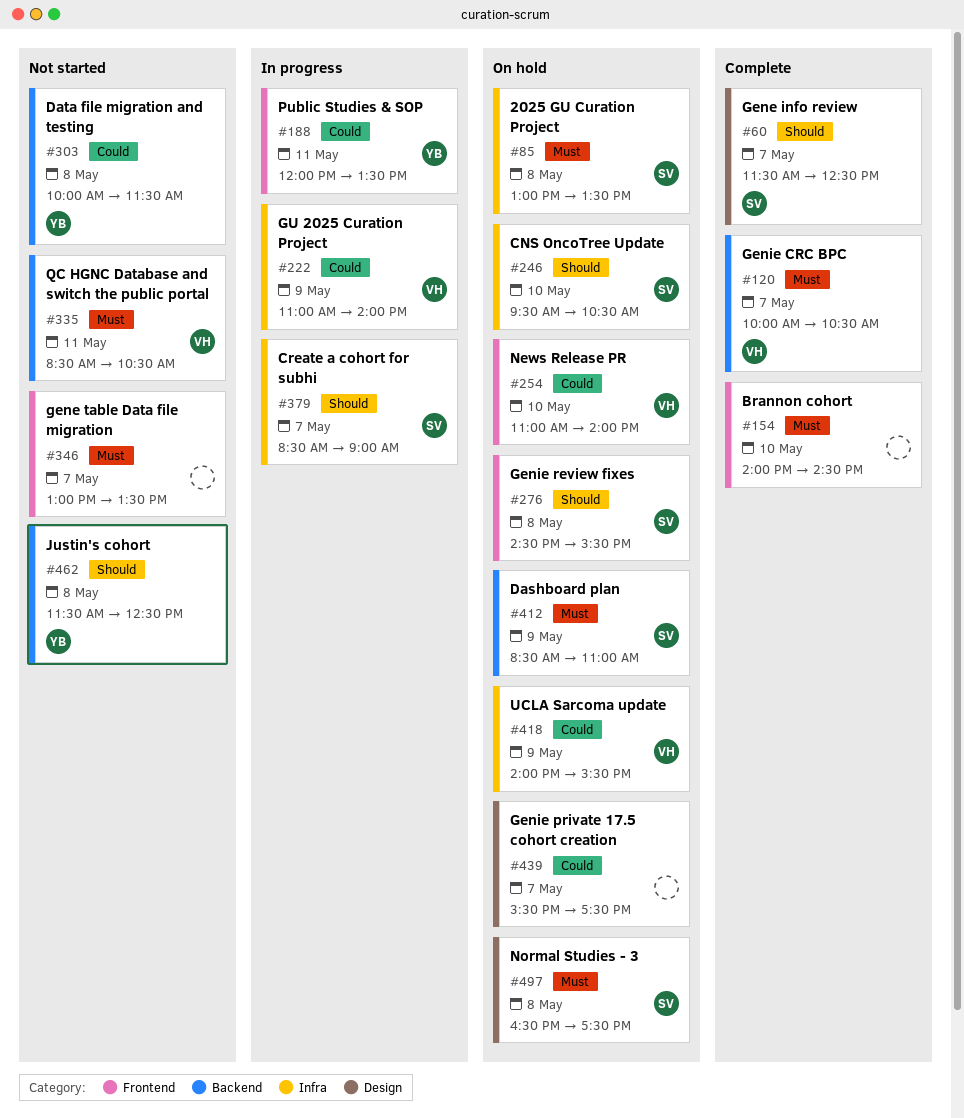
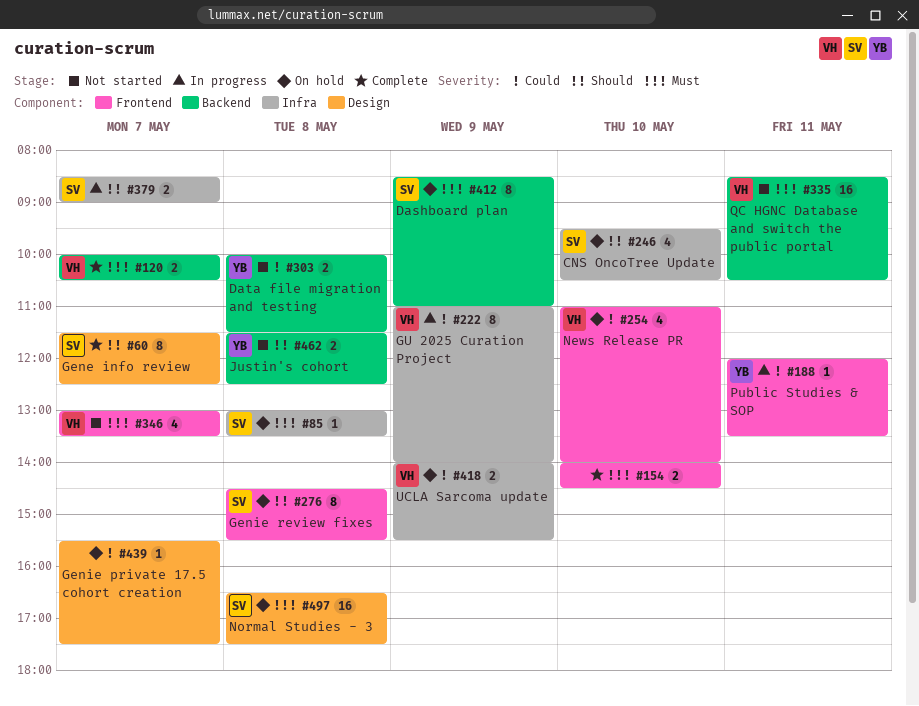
#346, owner: none -> VH

